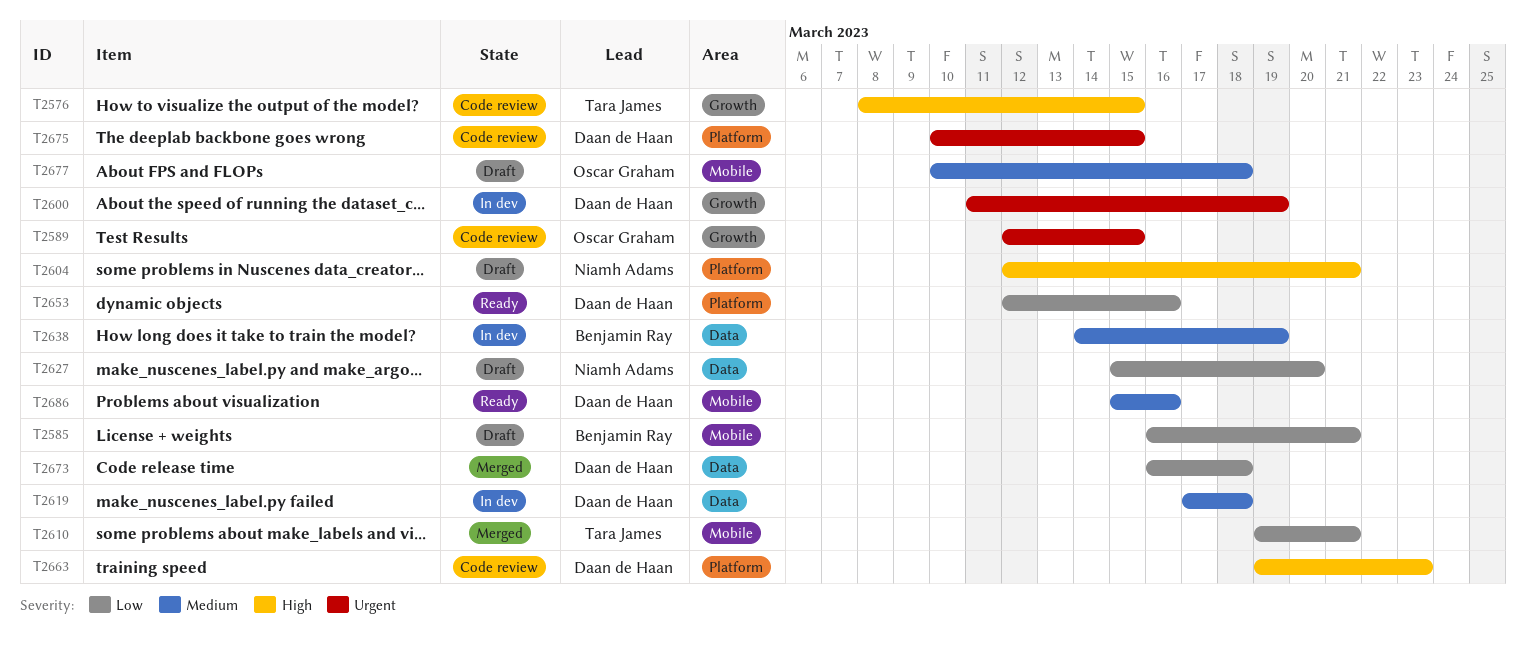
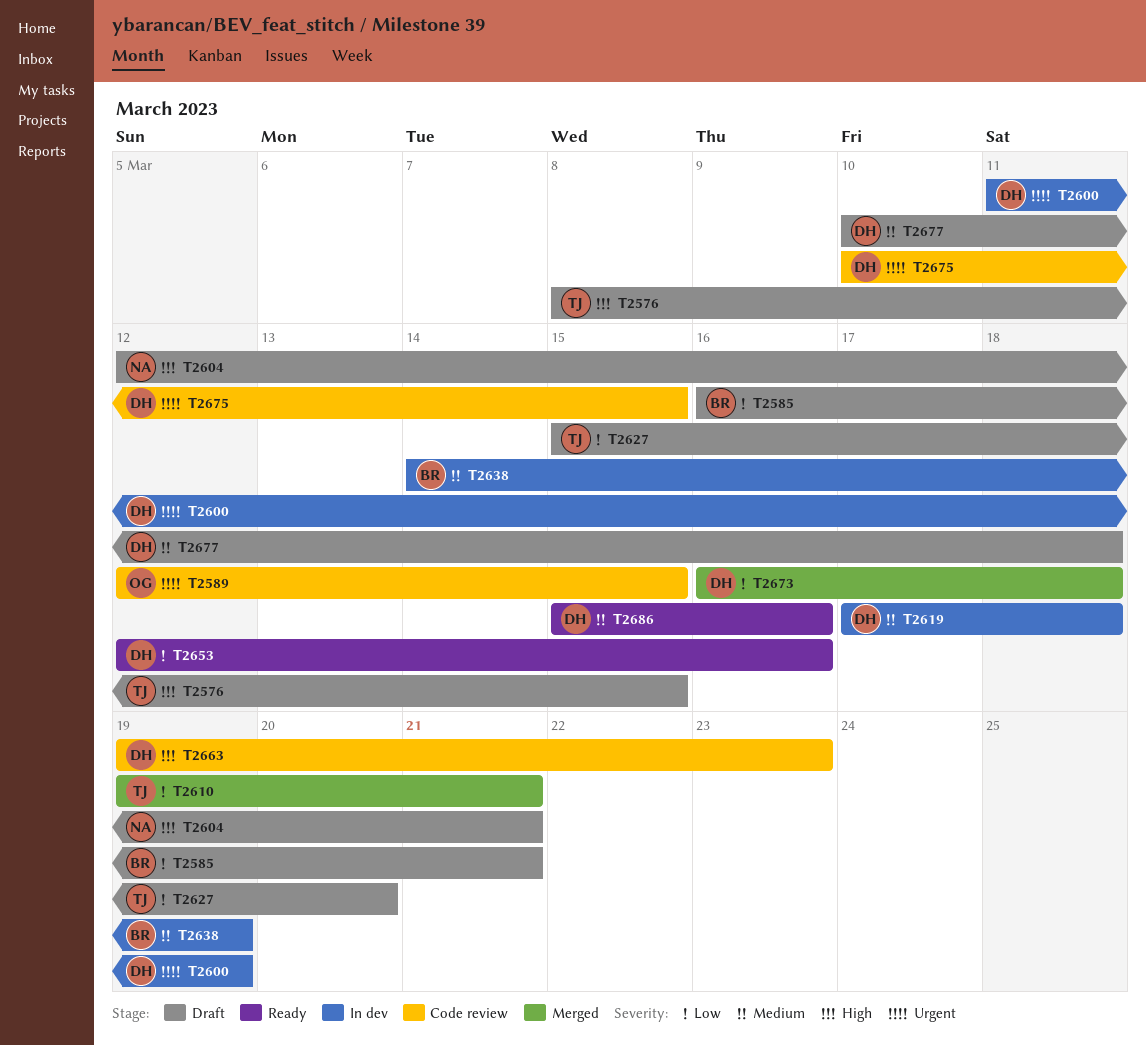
T2576, status: Code review -> Draft
T2627, owner: Niamh Adams -> Tara James
T2677, owner: Oscar Graham -> Daan de Haan

